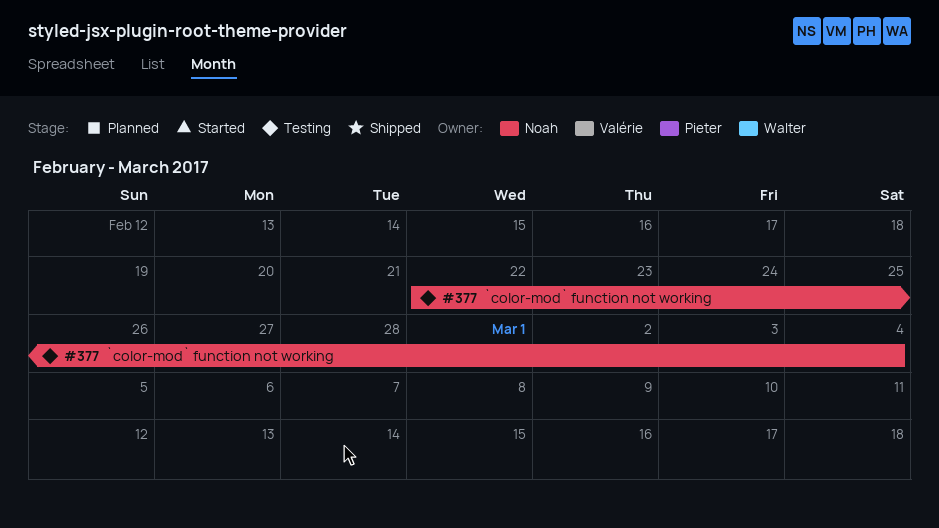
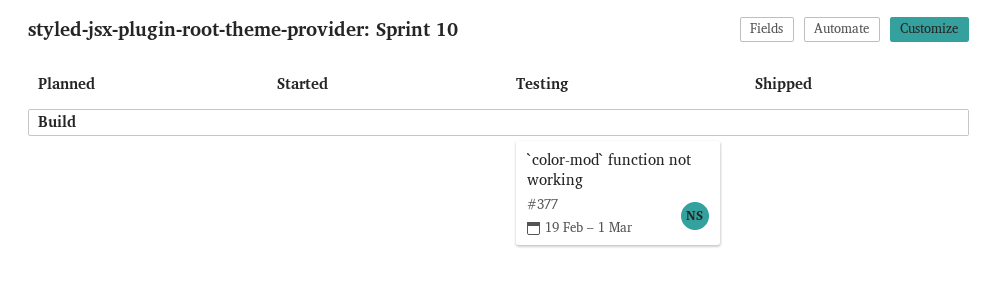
#377, start: Feb 22 -> Feb 19
#377, due: Mar 4 -> Mar 1

